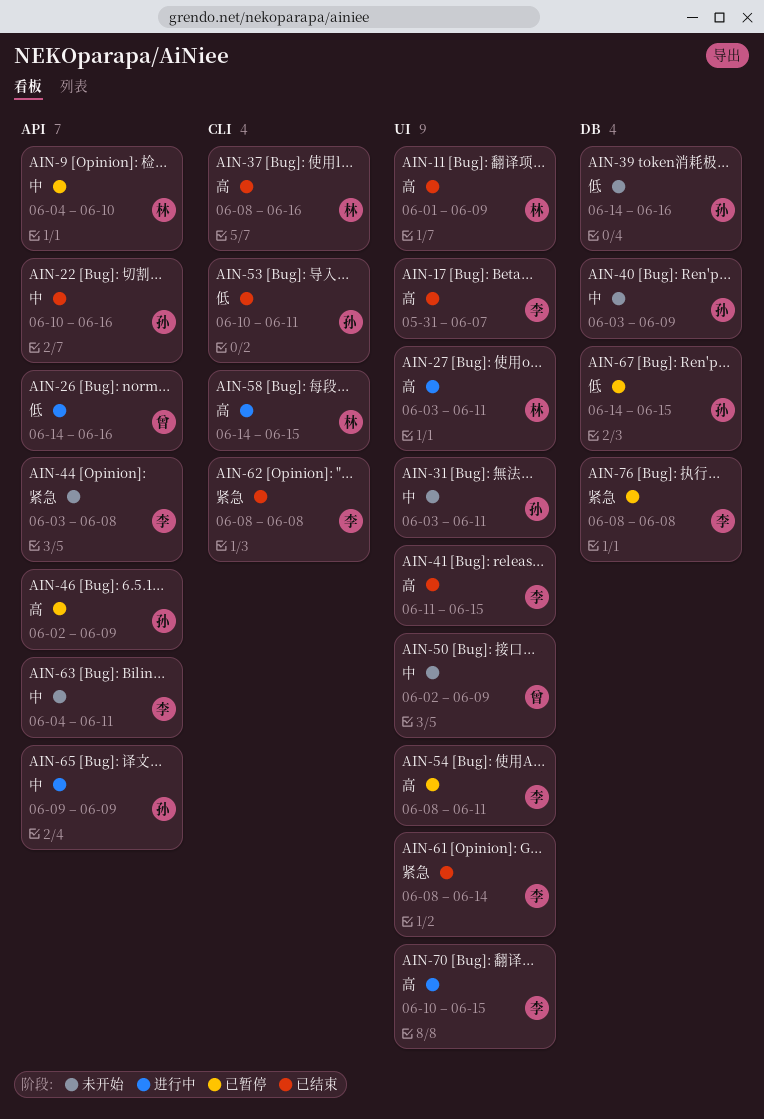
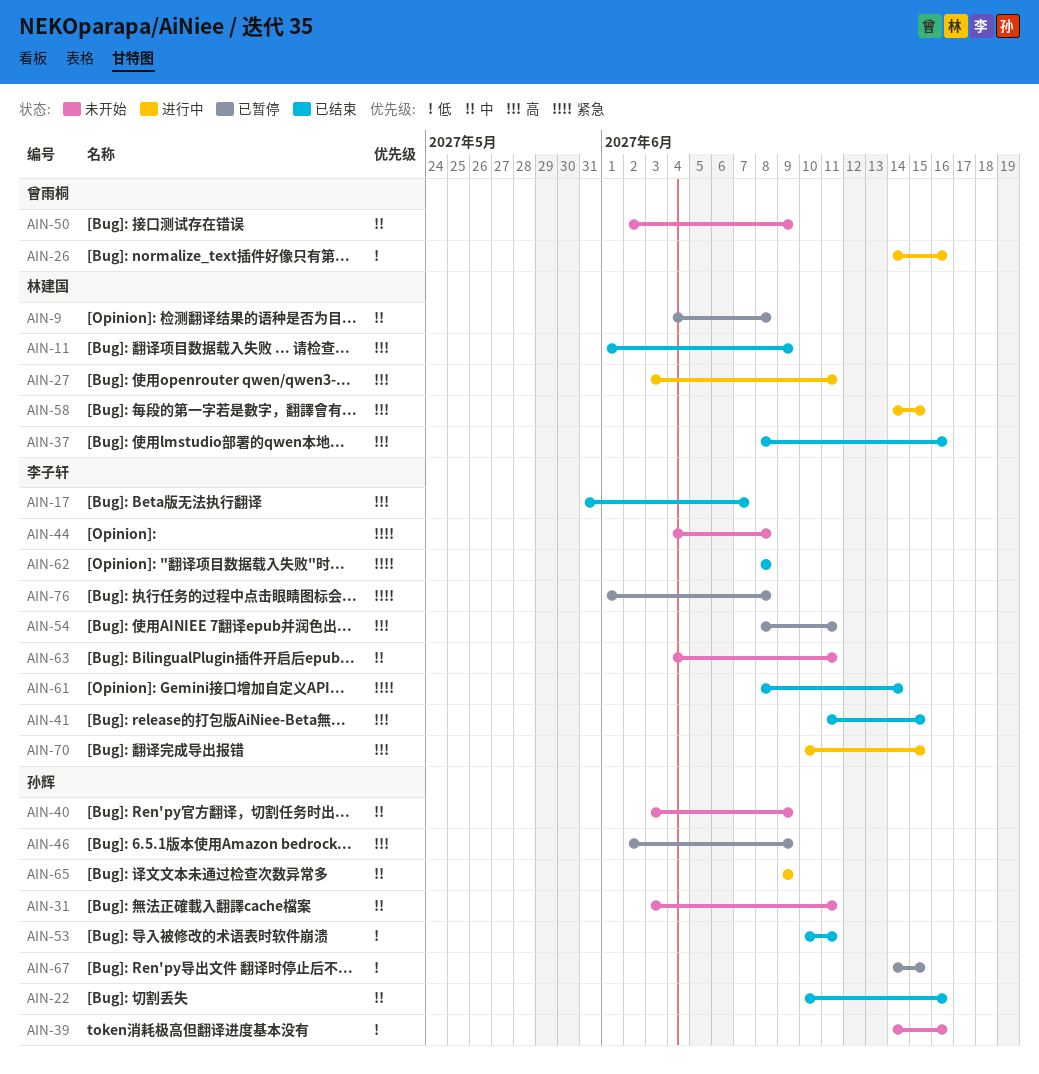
AIN-9, due: Jun 10 -> Jun 8
AIN-44, start: Jun 3 -> Jun 4
AIN-76, start: Jun 8 -> Jun 1

